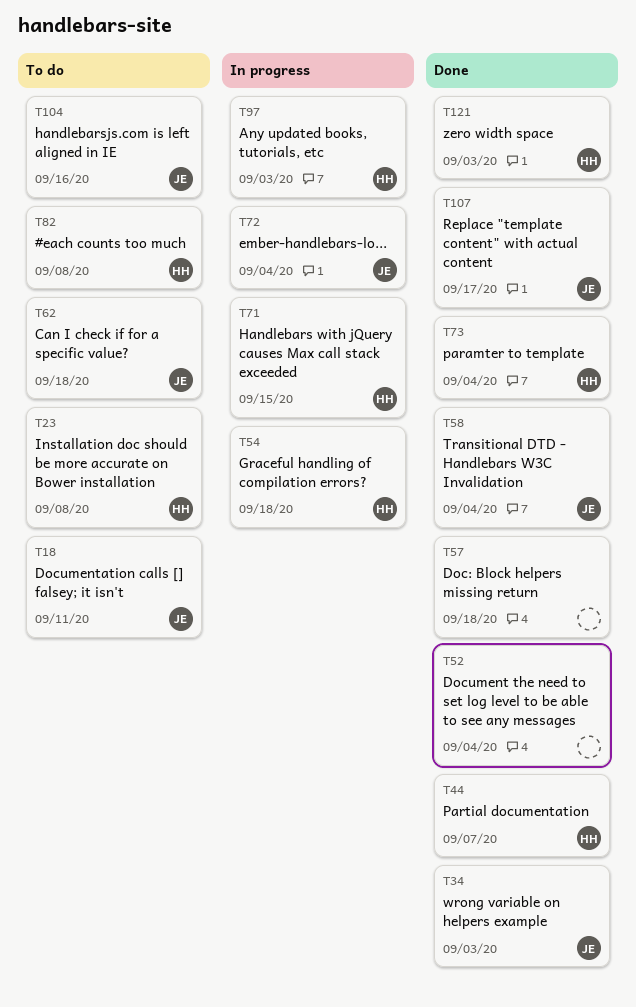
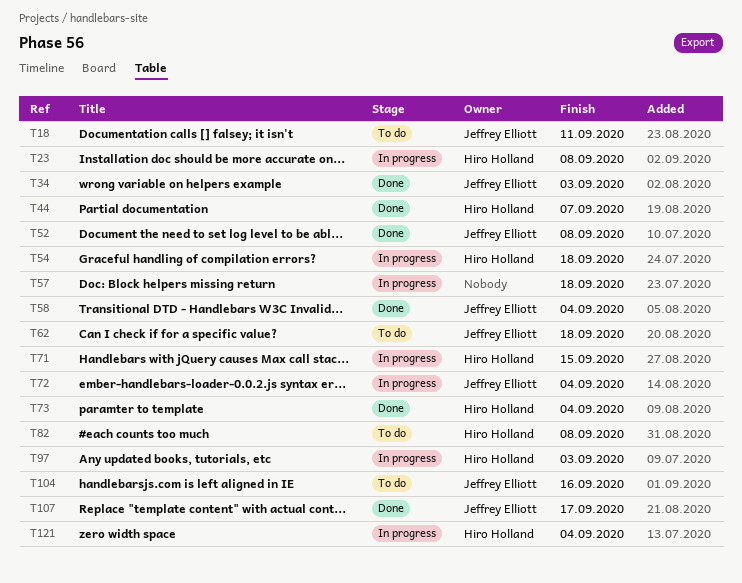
T23, status: To do -> In progress
T52, owner: none -> Jeffrey Elliott
T52, due: Sep 4 -> Sep 8
T57, status: Done -> In progress
T121, status: Done -> In progress
T121, due: Sep 3 -> Sep 4

